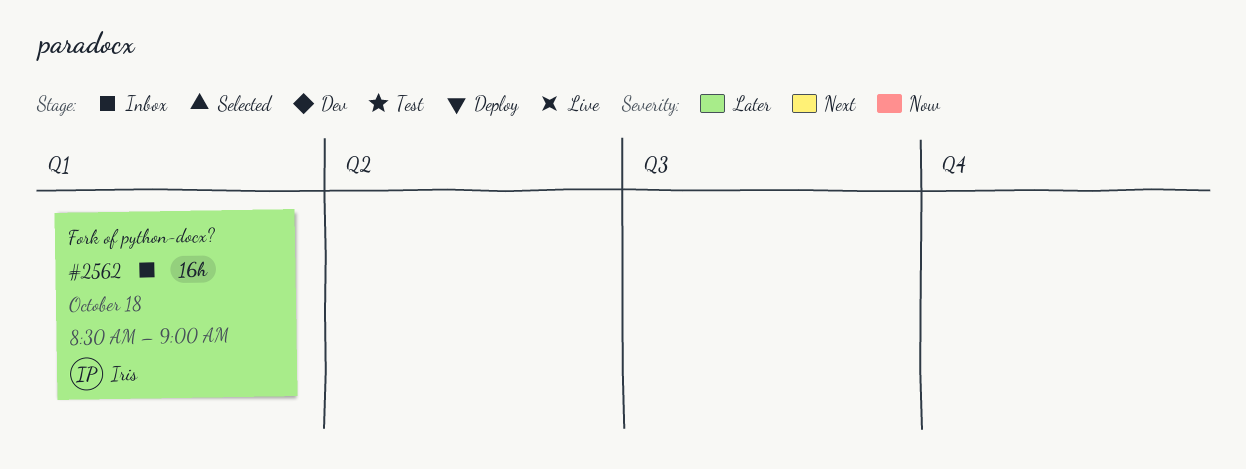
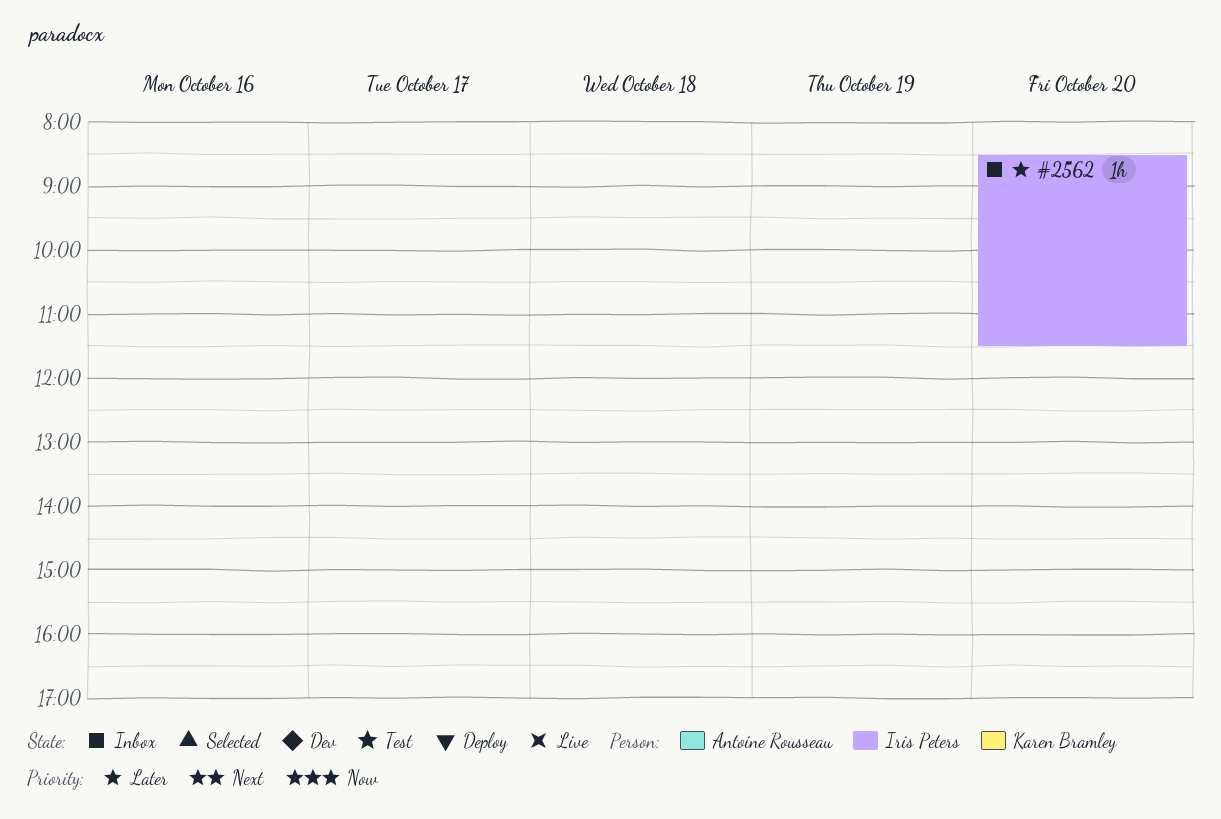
#2562, estimate: 16h -> 1h
#2562, day: Oct 18 -> Oct 20
#2562, ends: 09:00 -> 11:30

